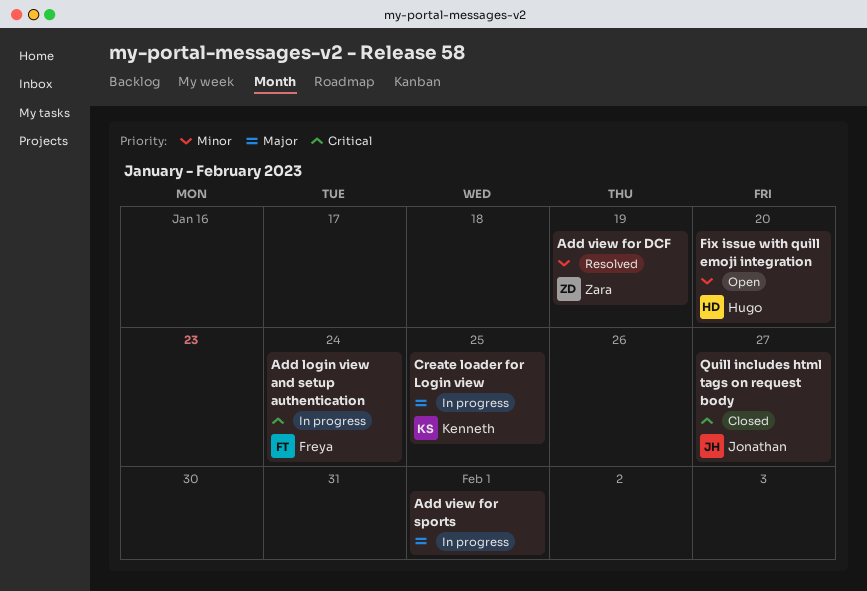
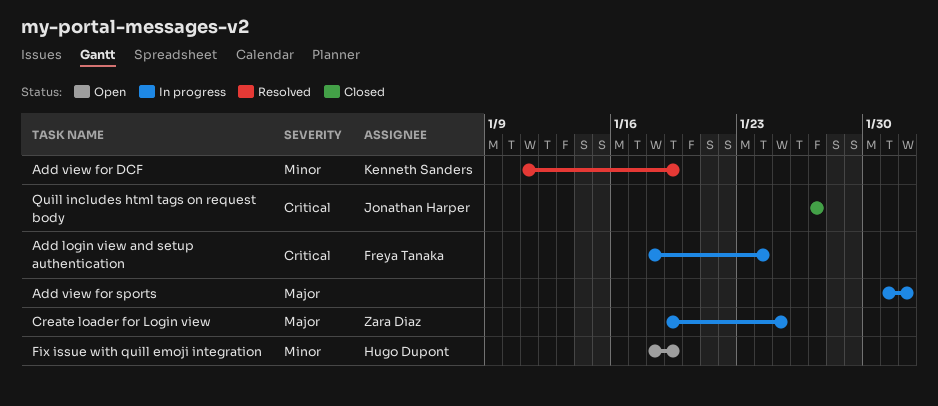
Add view for DCF, owner: Zara Diaz -> Kenneth Sanders
Create loader for Login view, owner: Kenneth Sanders -> Zara Diaz
Fix issue with quill emoji integration, due: Jan 20 -> Jan 19

